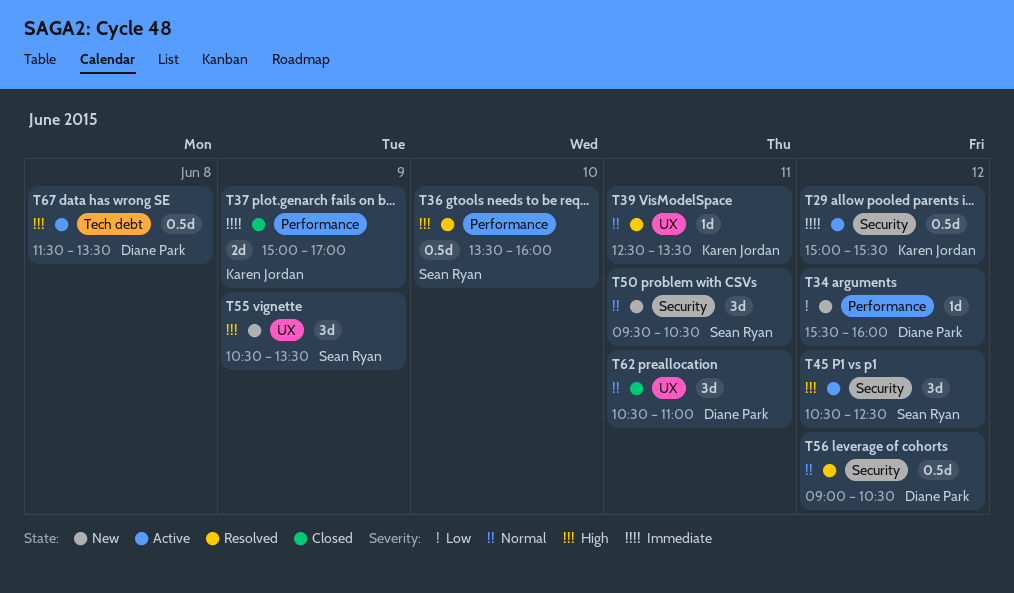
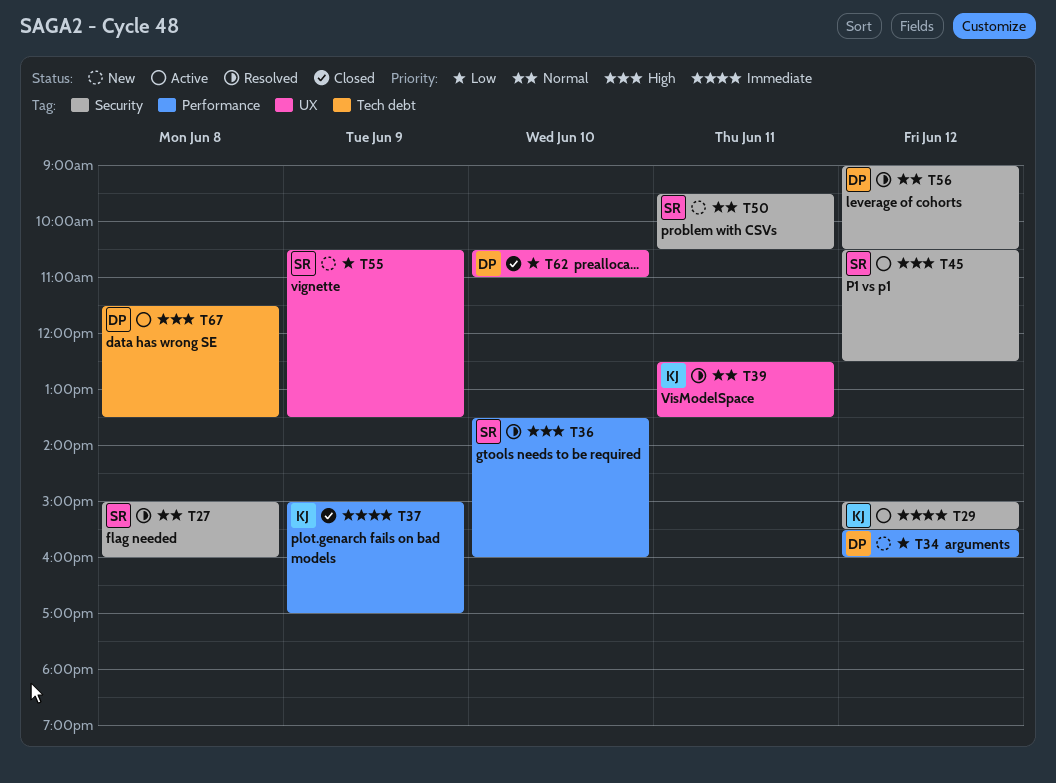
T27: none -> present
T55, priority: High -> Low
T62, priority: Normal -> Low
T62, day: Jun 11 -> Jun 10

